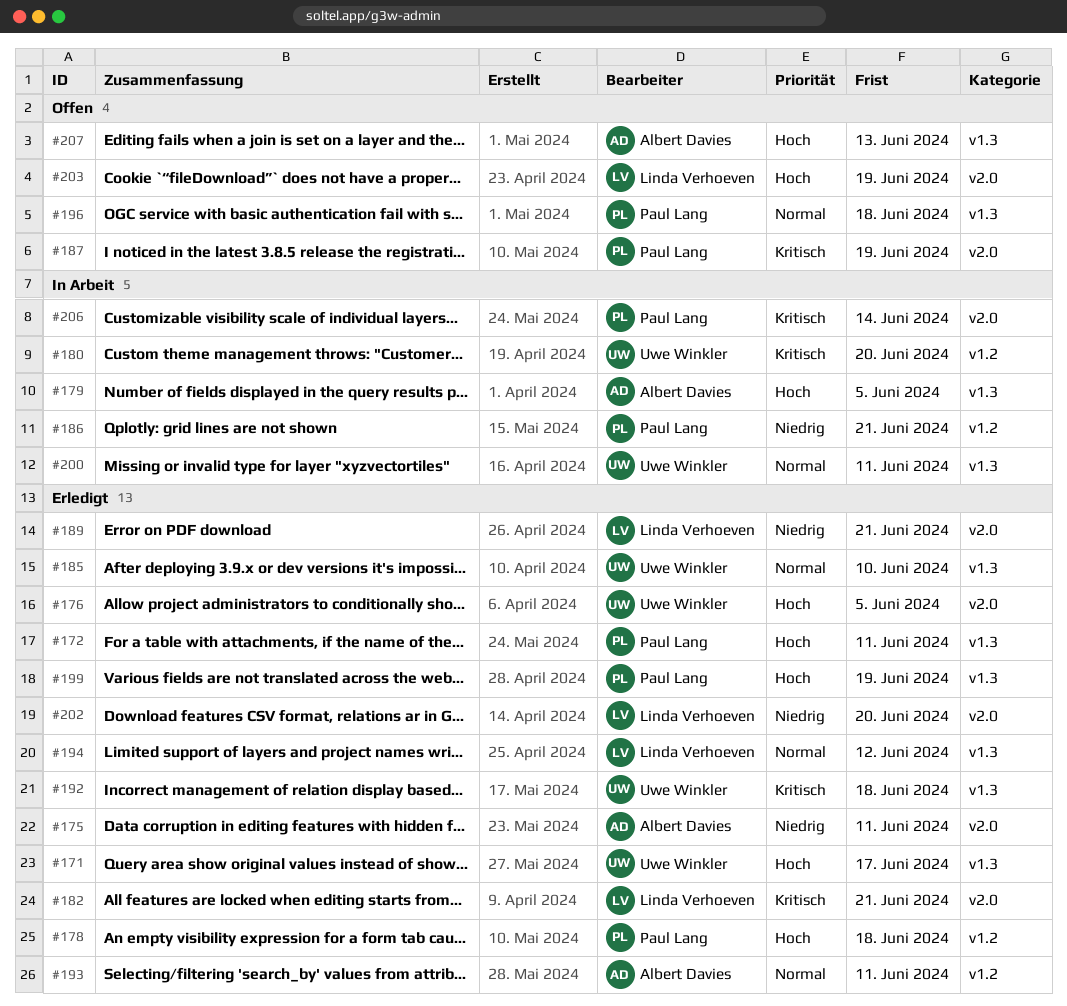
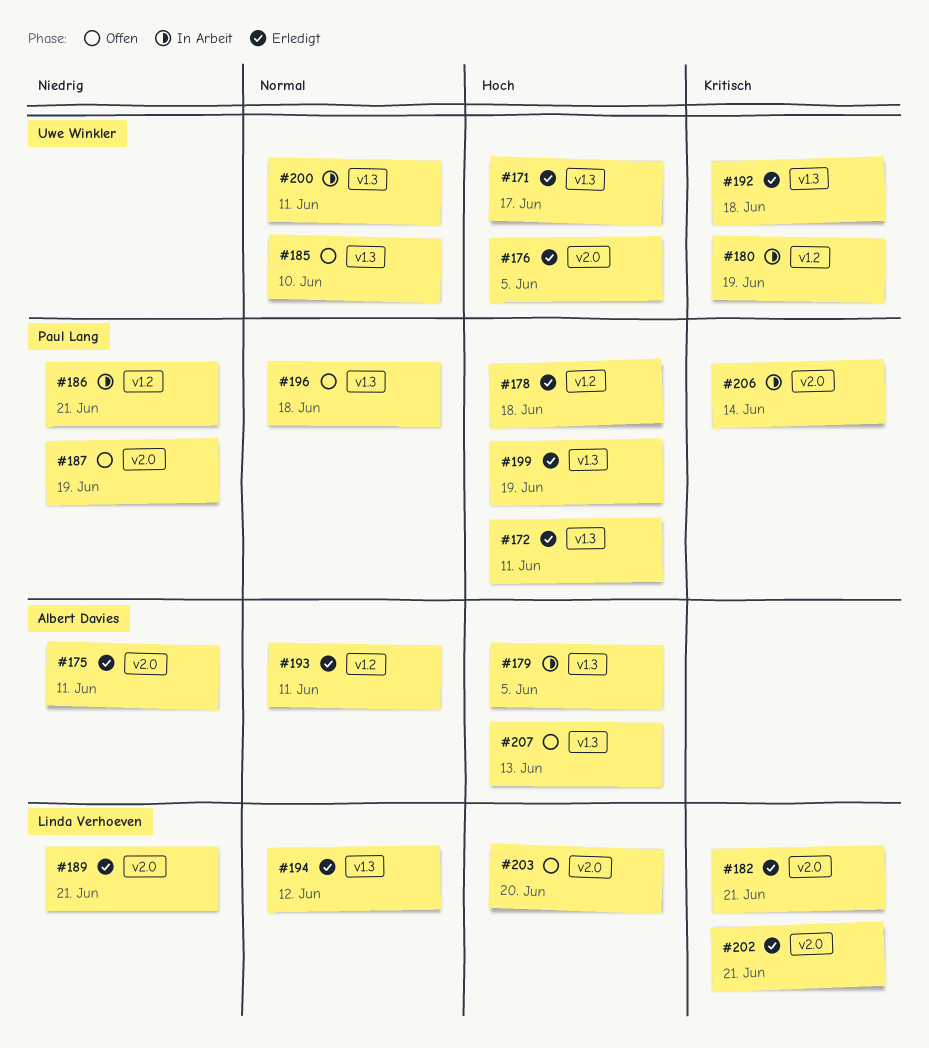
#180, due: Jun 20 -> Jun 19
#185, status: Erledigt -> Offen
#187, priority: Kritisch -> Niedrig
#202, priority: Niedrig -> Kritisch
#202, due: Jun 20 -> Jun 21
#203, due: Jun 19 -> Jun 20

